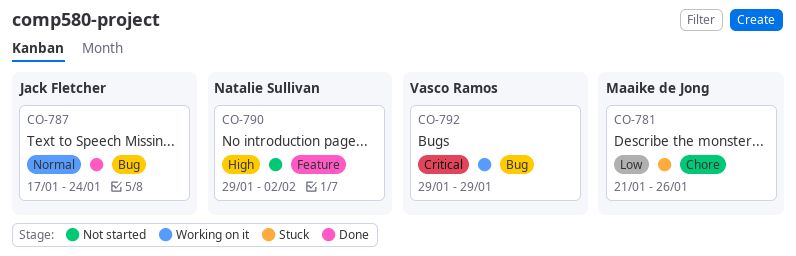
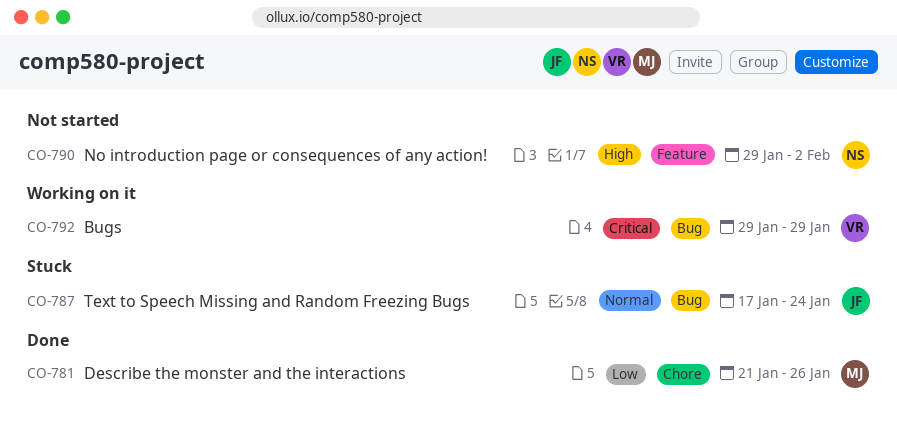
CO-781, status: Stuck -> Done
CO-787, status: Done -> Stuck

